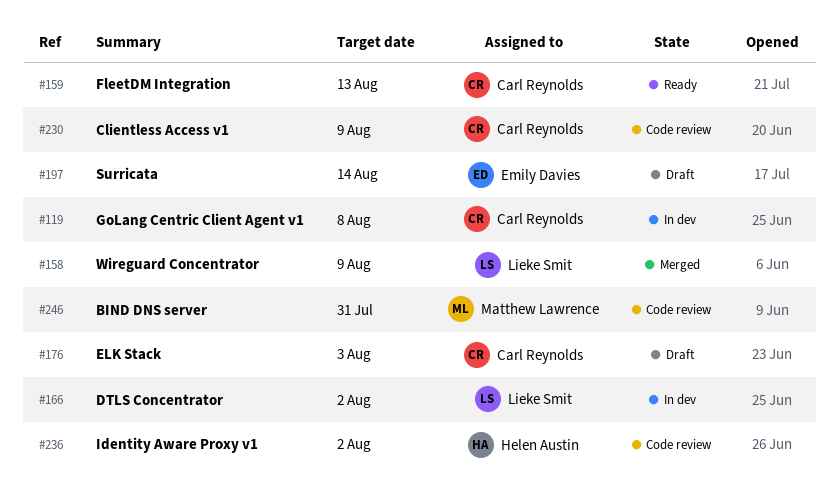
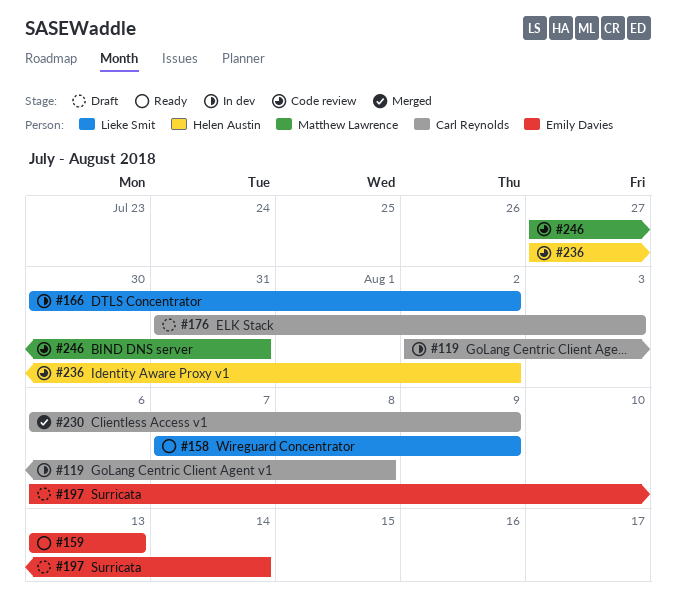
#158, status: Merged -> Ready
#159, owner: Carl Reynolds -> Emily Davies
#230, status: Code review -> Merged

